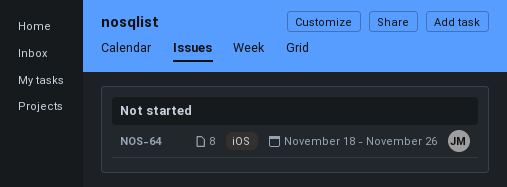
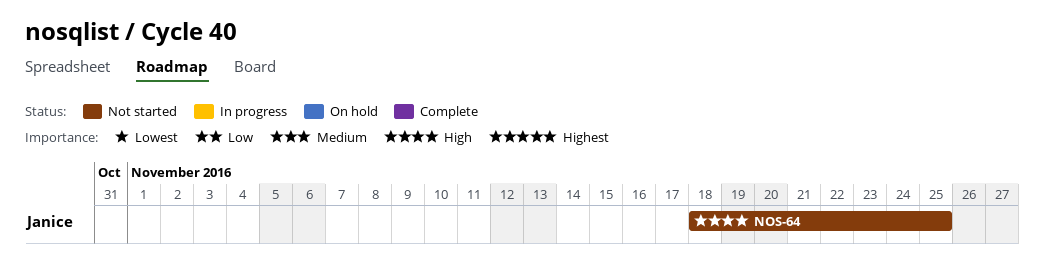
NOS-64, due: Nov 26 -> Nov 25

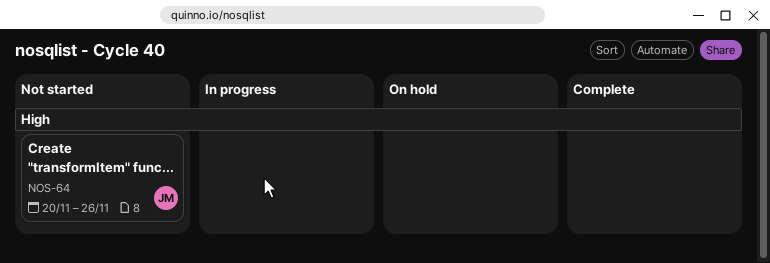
NOS-64, start: Nov 18 -> Nov 20
NOS-64, due: Nov 25 -> Nov 26

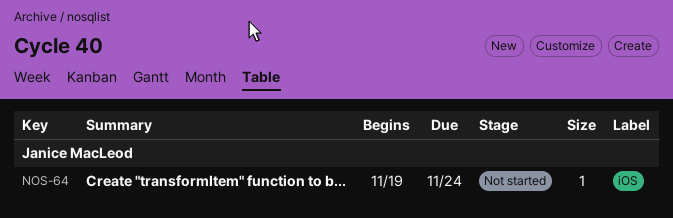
NOS-64, start: Nov 20 -> Nov 19
NOS-64, due: Nov 26 -> Nov 24

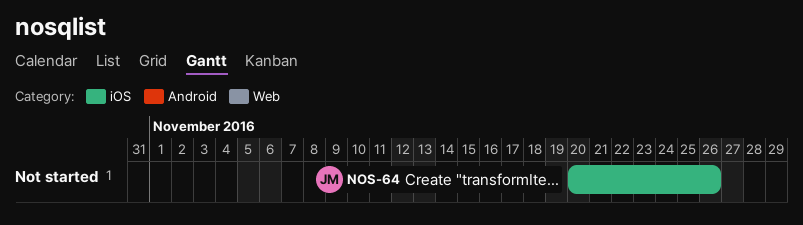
NOS-64, start: Nov 19 -> Nov 20
NOS-64, due: Nov 24 -> Nov 26

